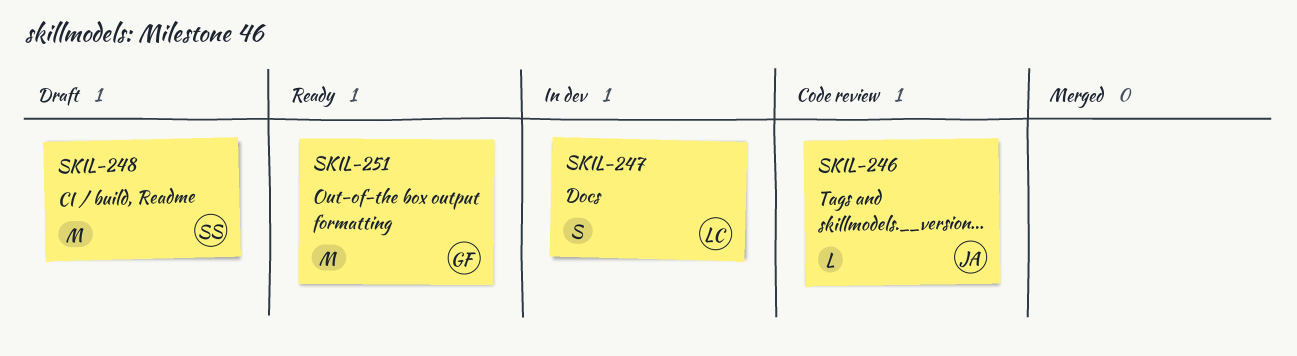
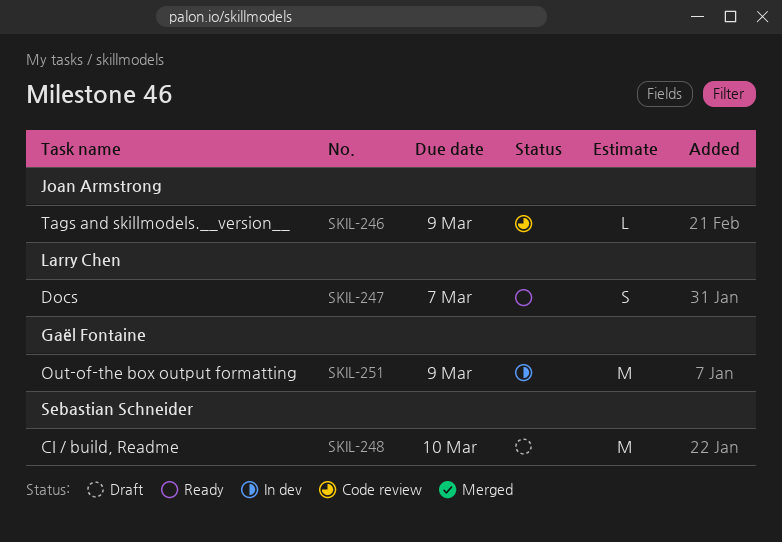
SKIL-247, status: In dev -> Ready
SKIL-251, status: Ready -> In dev

